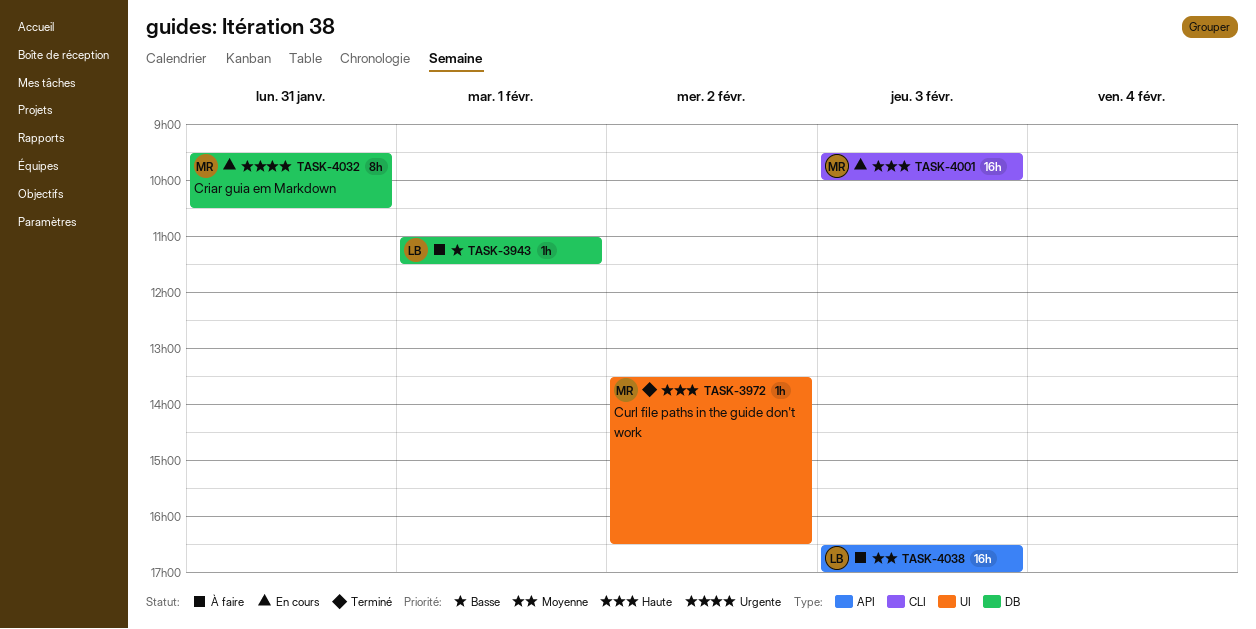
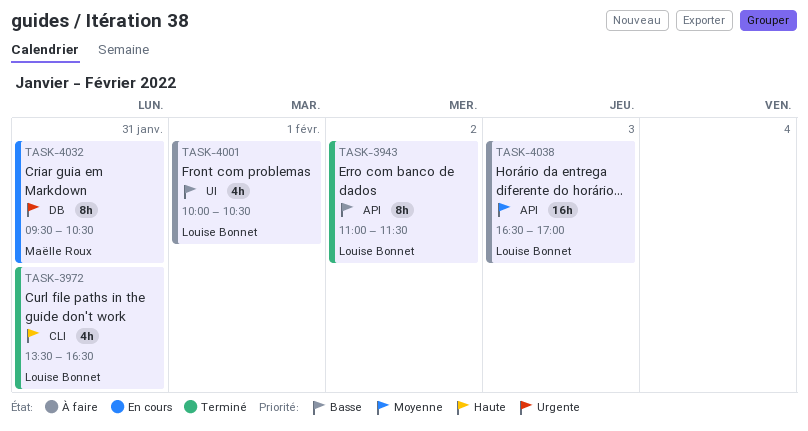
TASK-3943, status: À faire -> Terminé
TASK-3943, label: DB -> API
TASK-3943, estimate: 1h -> 8h
TASK-3943, day: Feb 1 -> Feb 2
TASK-3972, owner: Maëlle Roux -> Louise Bonnet
TASK-3972, label: UI -> CLI
TASK-3972, estimate: 1h -> 4h
TASK-3972, day: Feb 2 -> Jan 31
TASK-4001, status: En cours -> À faire
TASK-4001, owner: Maëlle Roux -> Louise Bonnet
TASK-4001, priority: Haute -> Basse
TASK-4001, label: CLI -> UI
TASK-4001, estimate: 16h -> 4h
TASK-4001, day: Feb 3 -> Feb 1
TASK-4001, begins: 09:30 -> 10:00
TASK-4001, ends: 10:00 -> 10:30

